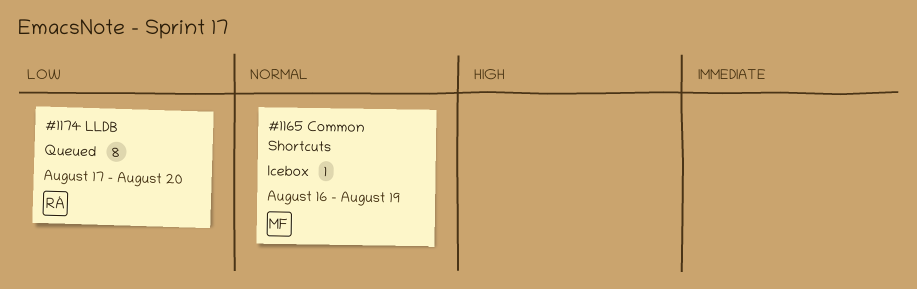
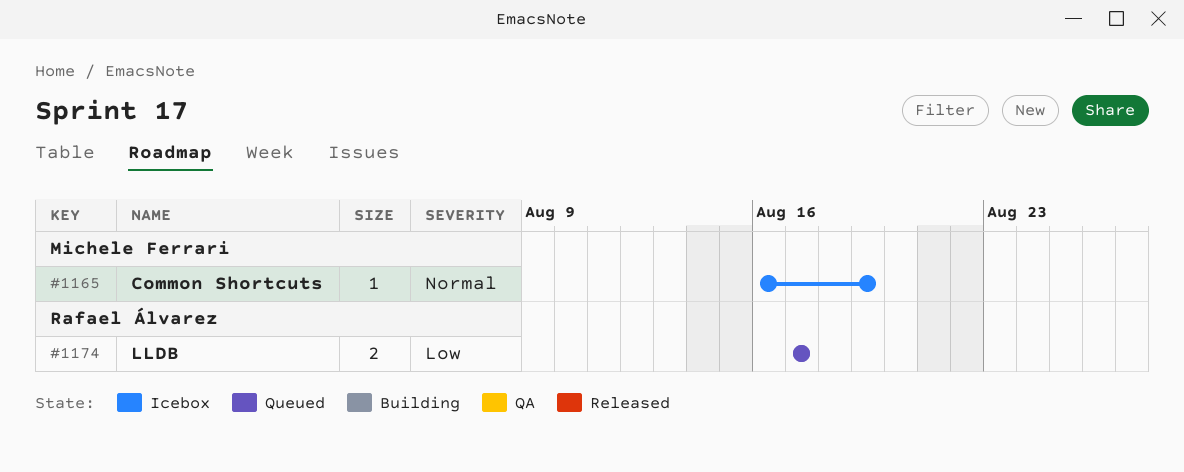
#1174, estimate: 8 -> 2
#1174, due: Aug 20 -> Aug 17

